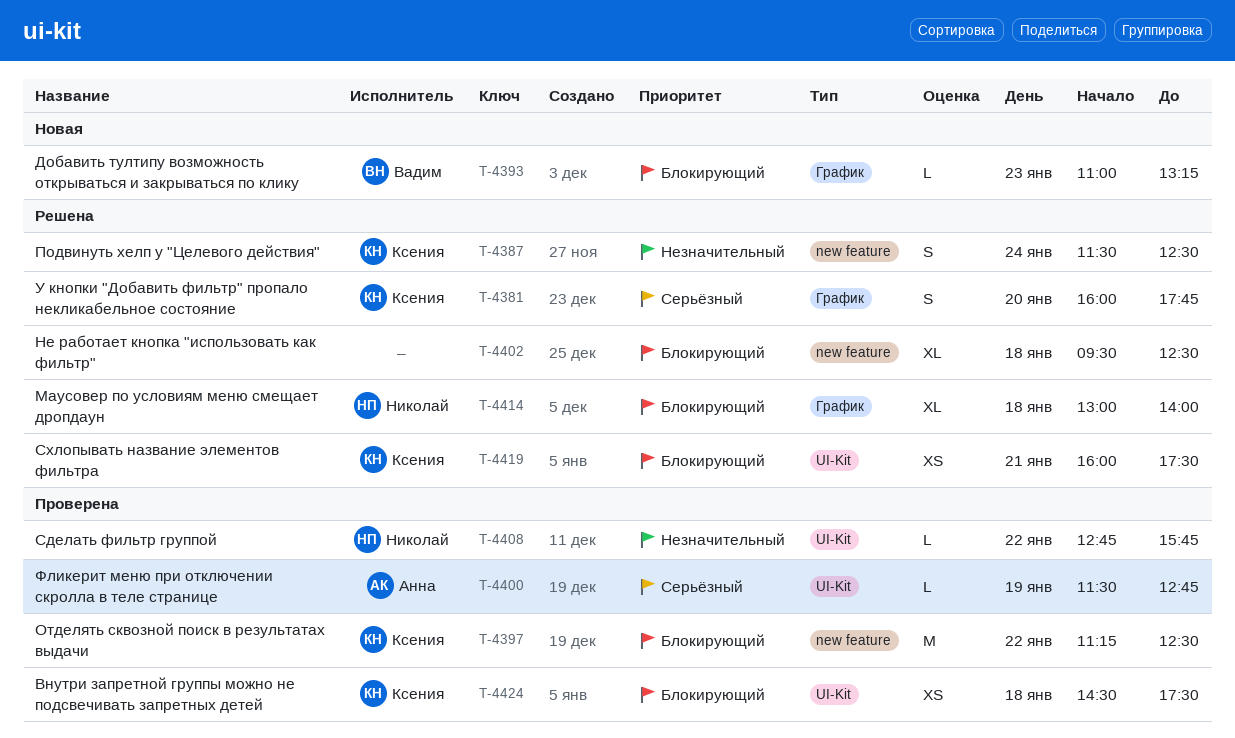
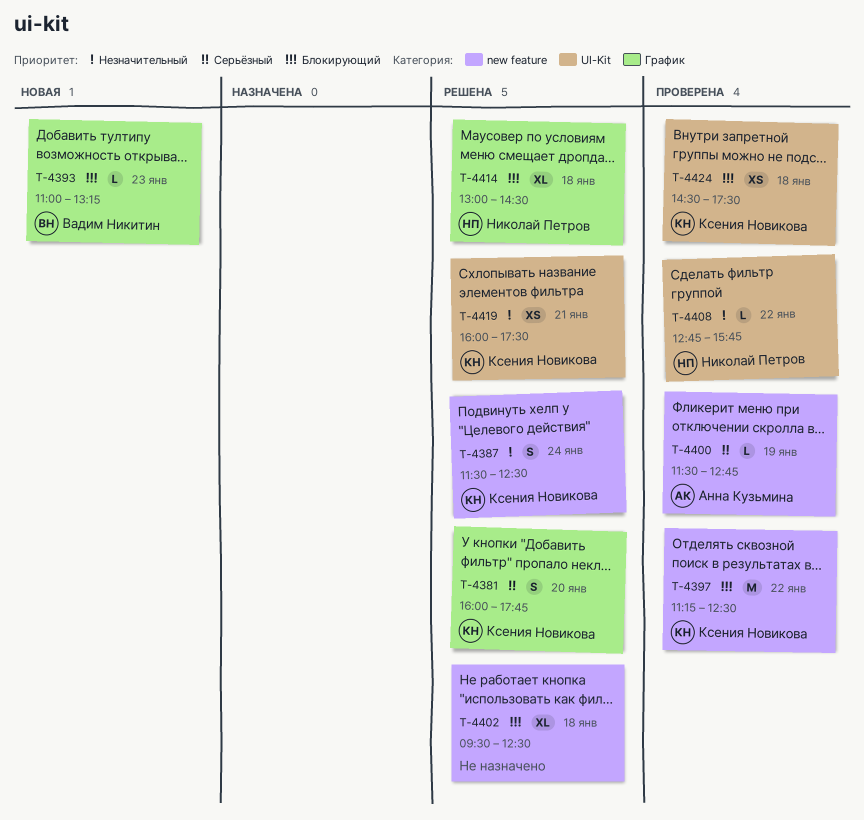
T-4400, label: UI-Kit -> new feature
T-4414, ends: 14:00 -> 14:30
T-4419, priority: Блокирующий -> Незначительный

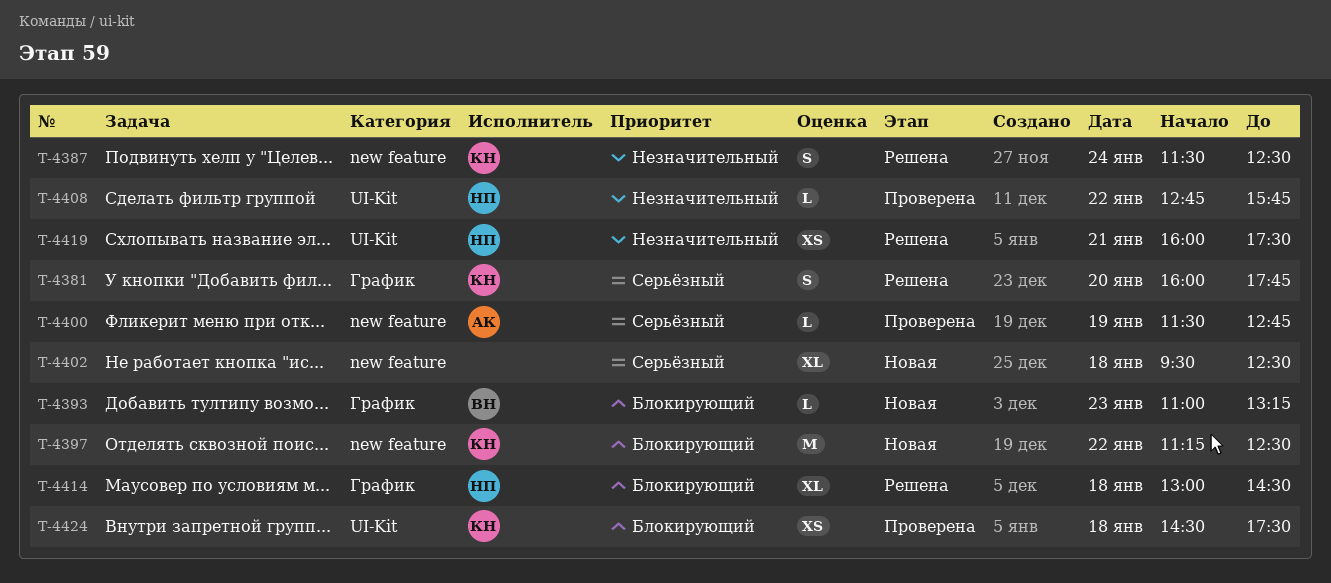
T-4397, status: Проверена -> Новая
T-4402, status: Решена -> Новая
T-4402, priority: Блокирующий -> Серьёзный
T-4419, owner: Ксения Новикова -> Николай Петров

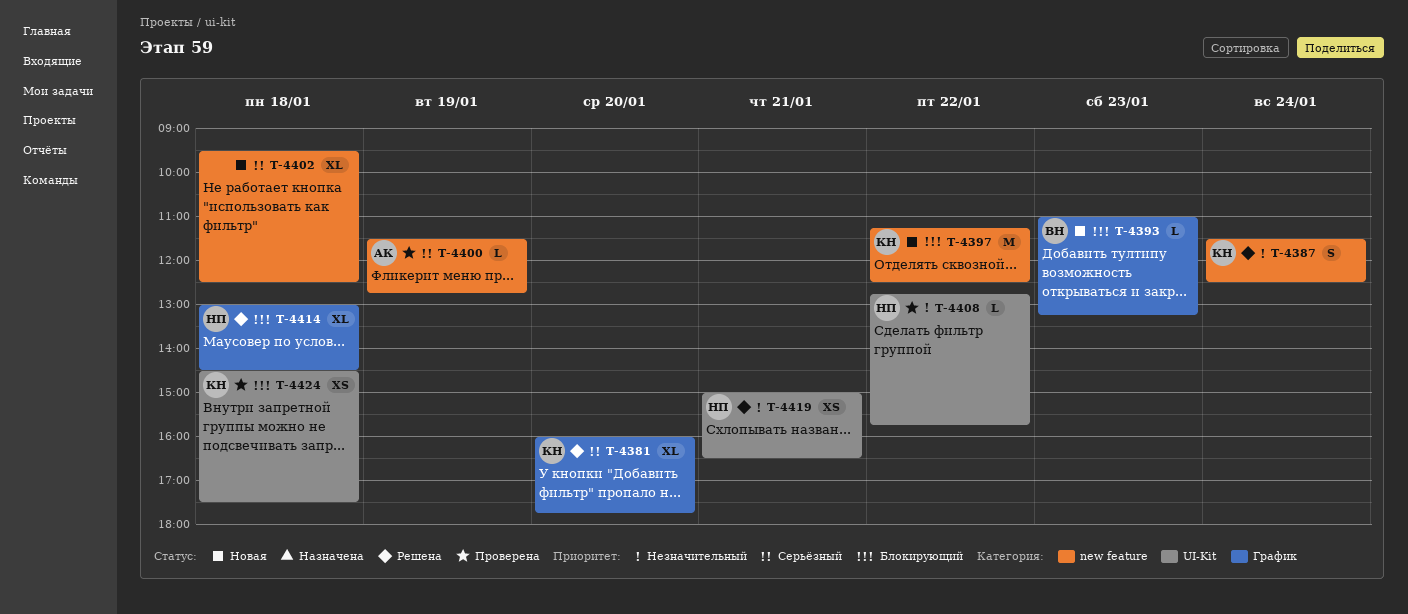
T-4381, estimate: S -> XL
T-4419, begins: 16:00 -> 15:00
T-4419, ends: 17:30 -> 16:30

